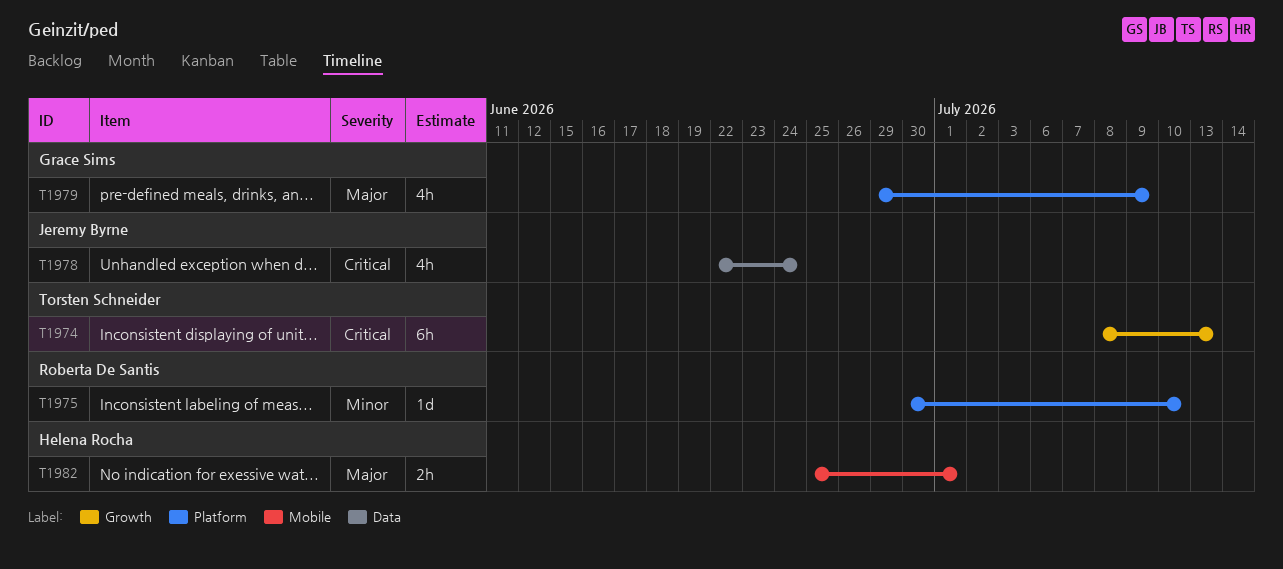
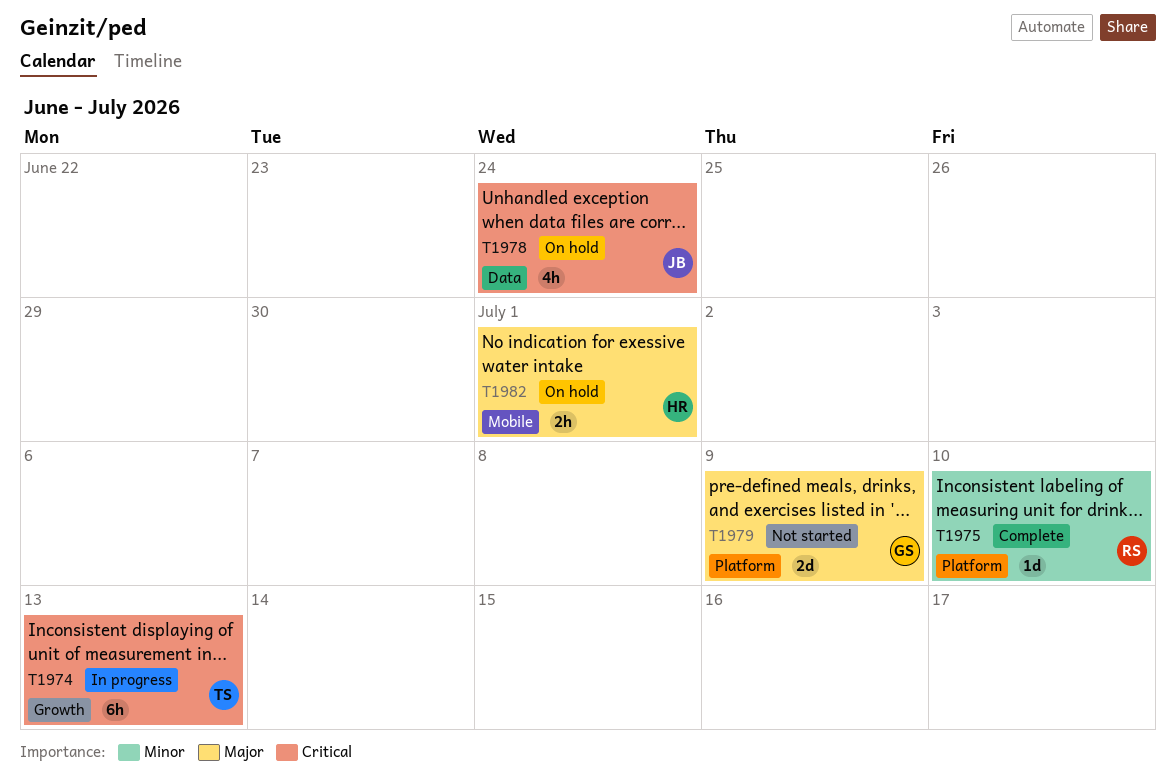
T1979, estimate: 4h -> 2d

